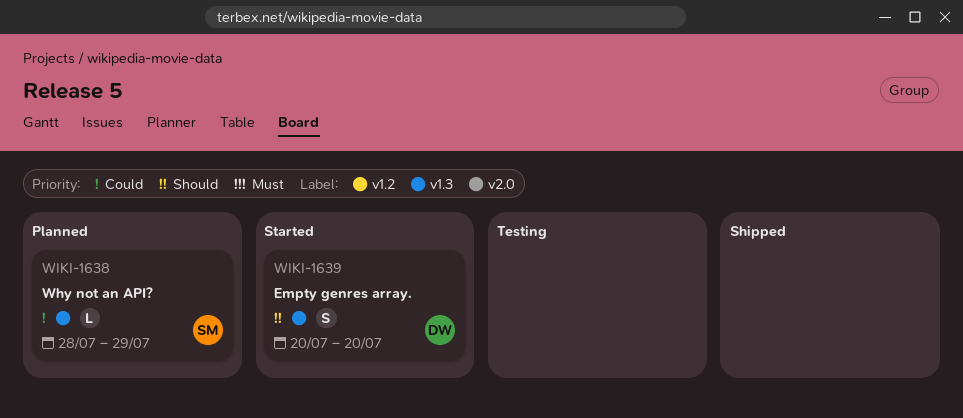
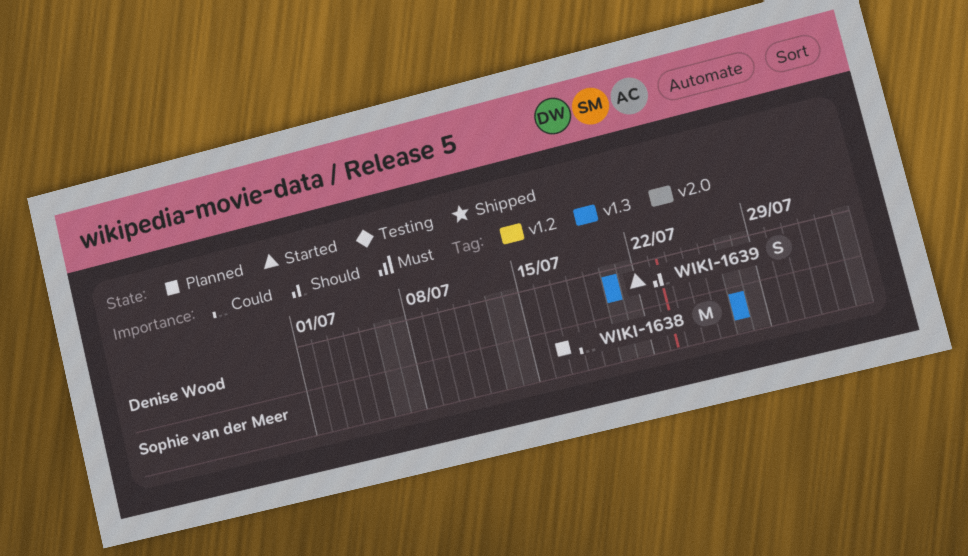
WIKI-1638, estimate: L -> M
WIKI-1638, start: Jul 28 -> Jul 27
WIKI-1638, due: Jul 29 -> Jul 27

